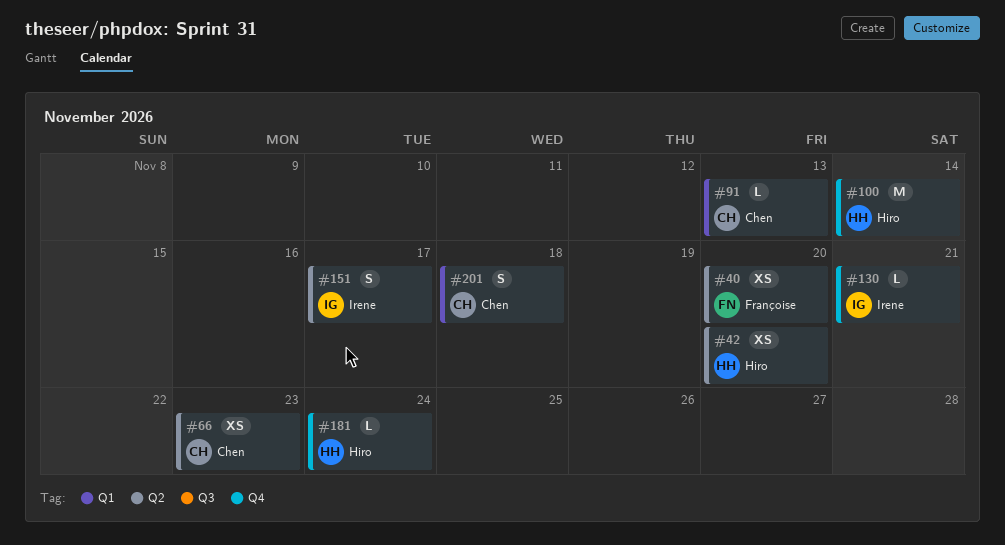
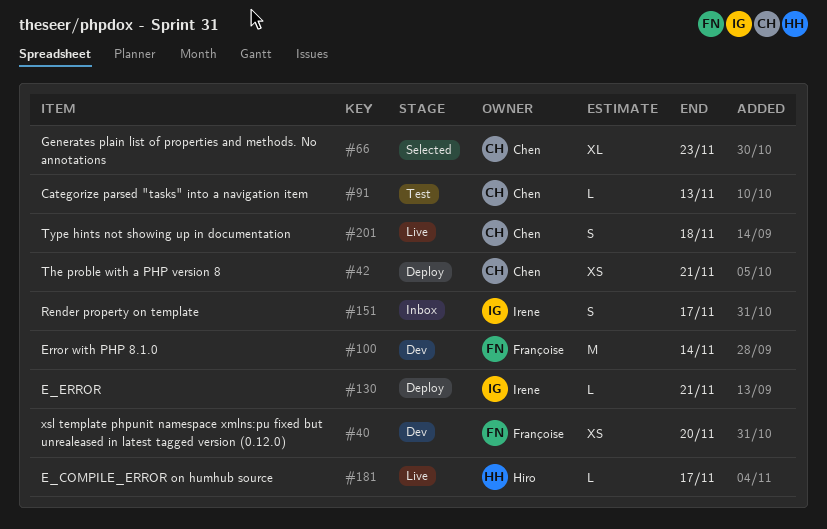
#42, owner: Hiro -> Chen
#42, due: Nov 20 -> Nov 21
#66, estimate: XS -> XL
#100, owner: Hiro -> Françoise
#181, due: Nov 24 -> Nov 17

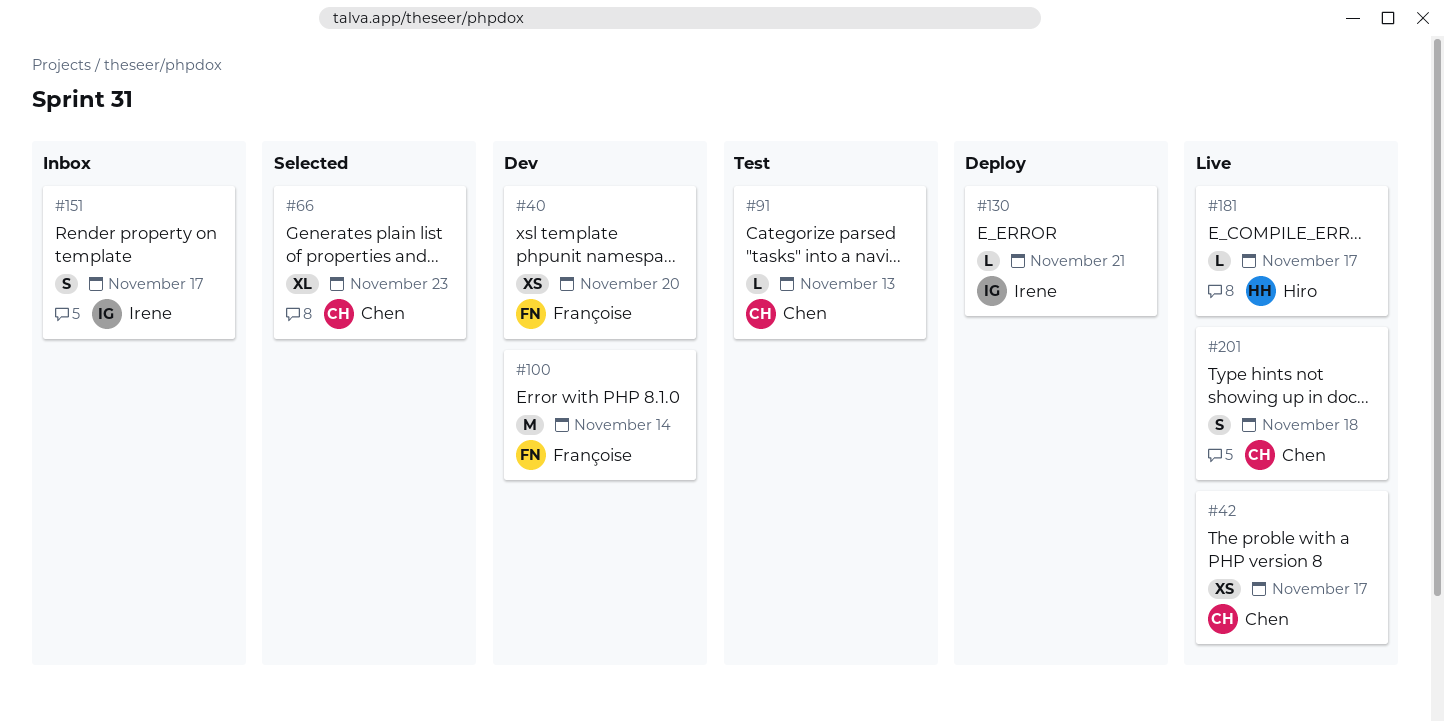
#42, status: Deploy -> Live
#42, due: Nov 21 -> Nov 17

